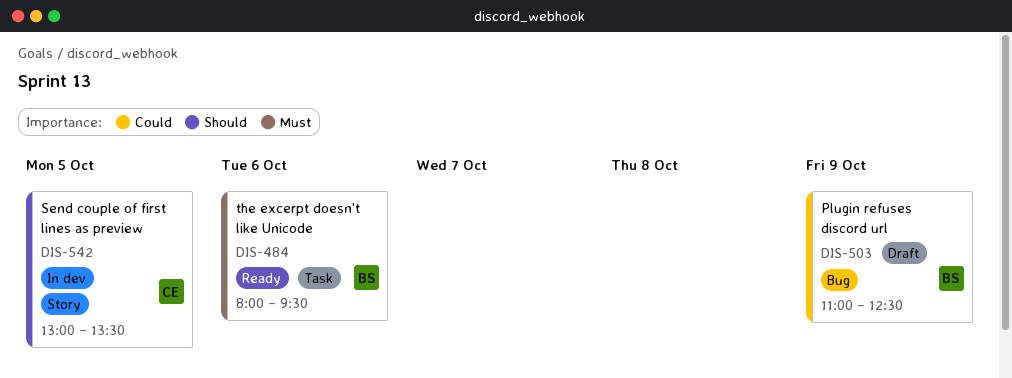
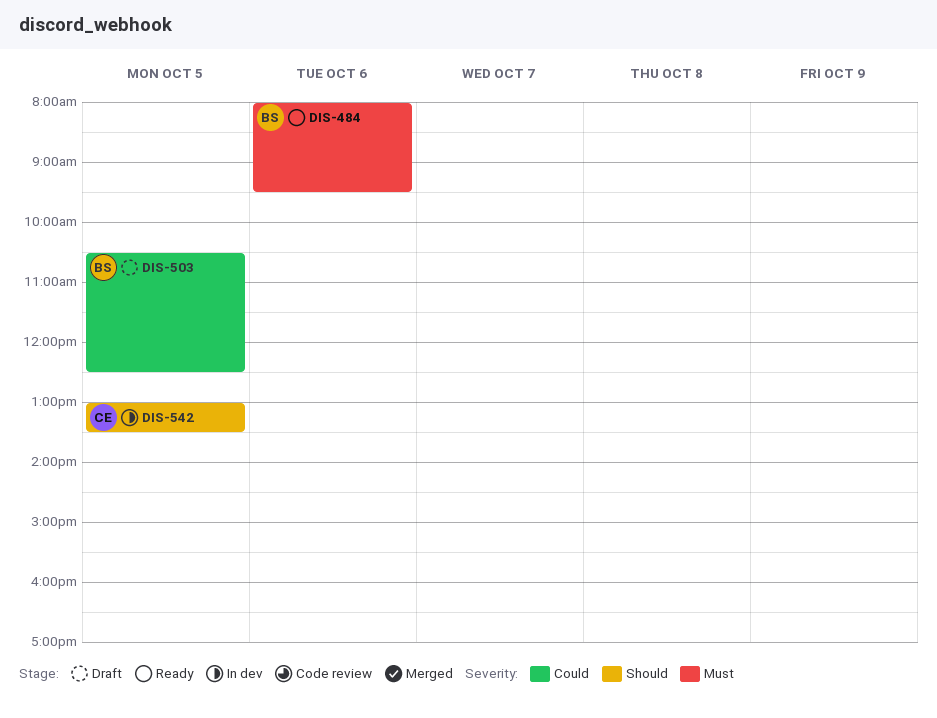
DIS-503, day: Oct 9 -> Oct 5
DIS-503, begins: 11:00 -> 10:30

